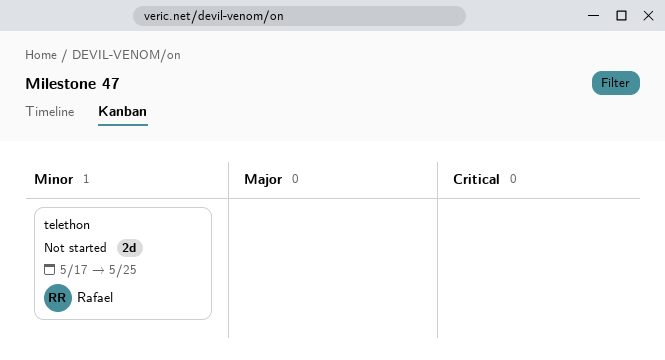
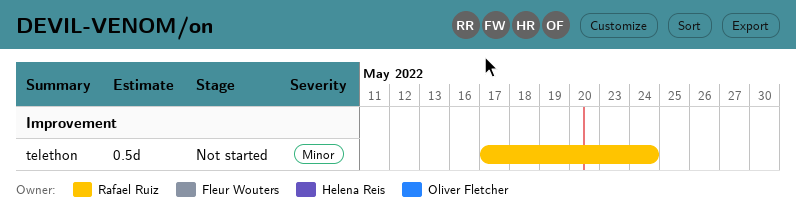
telethon, estimate: 2d -> 0.5d
telethon, due: May 25 -> May 24

